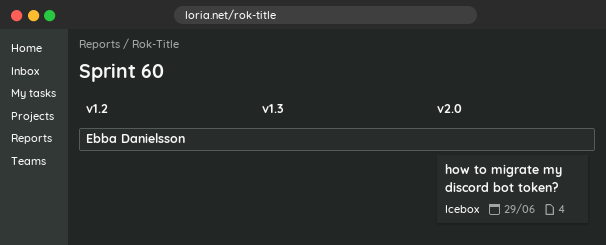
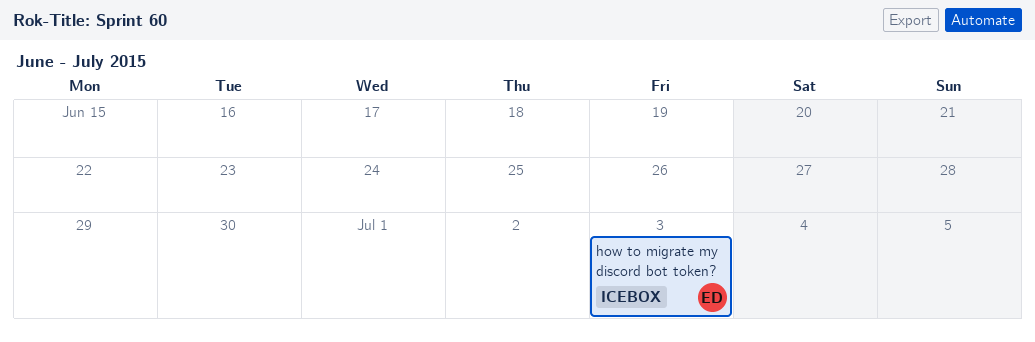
how to migrate my discord bot token?, due: Jun 29 -> Jul 3

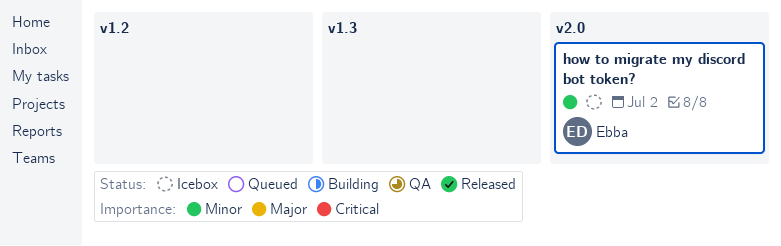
how to migrate my discord bot token?, due: Jul 3 -> Jul 2

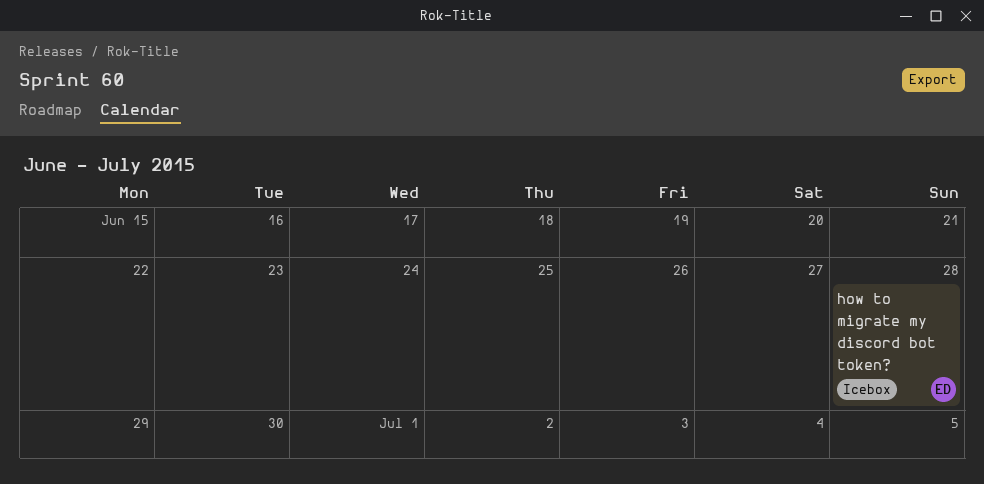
how to migrate my discord bot token?, due: Jul 2 -> Jun 28

